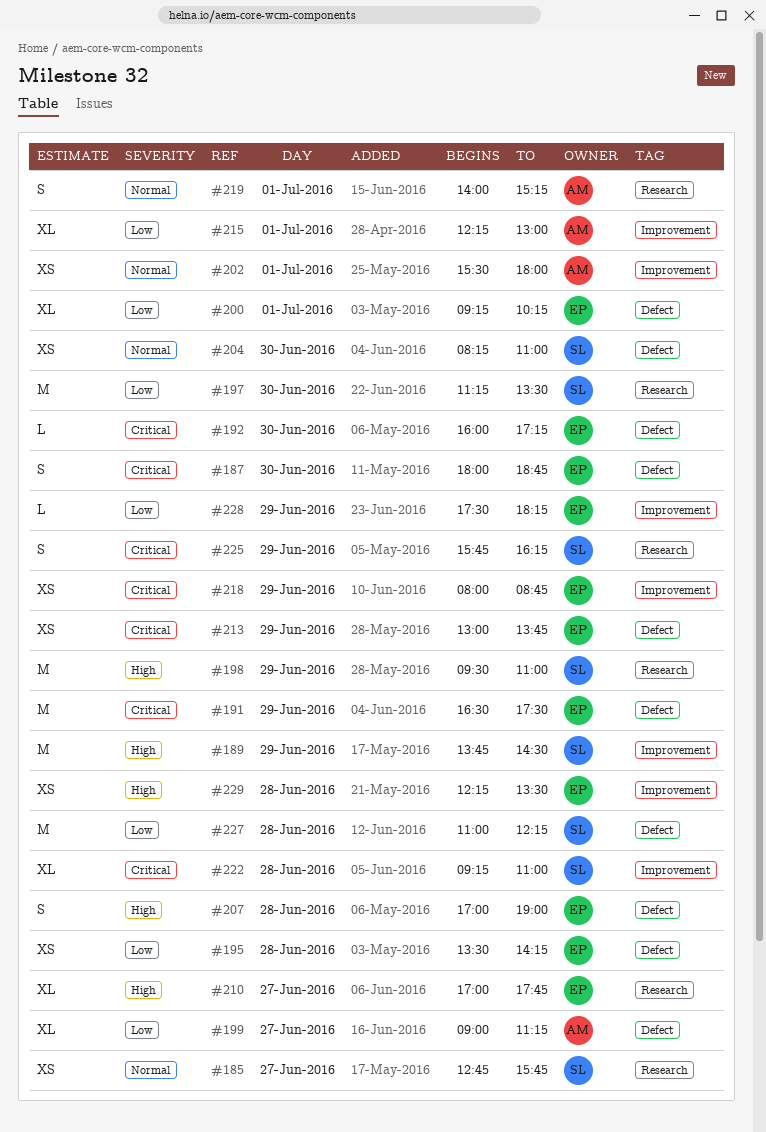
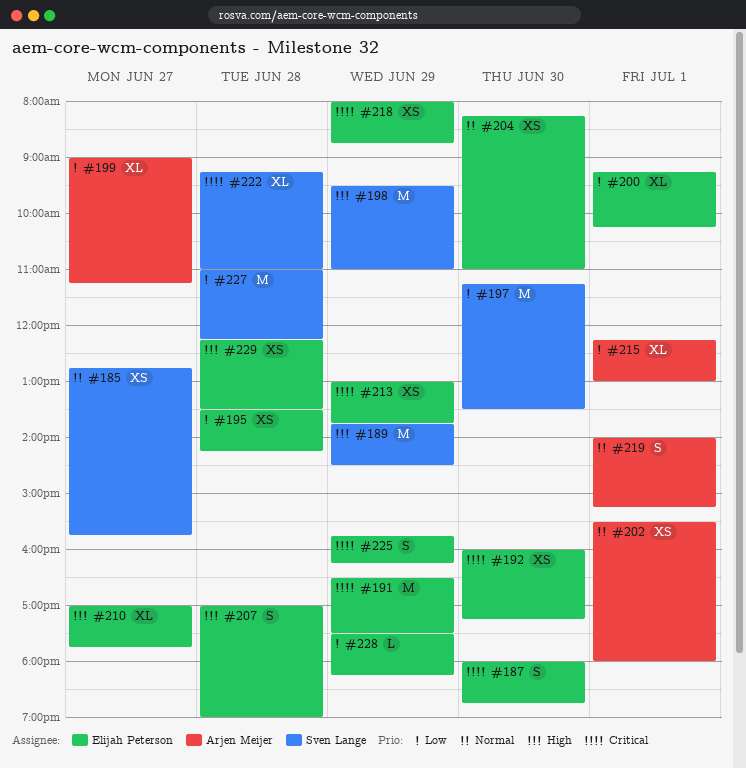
#192, estimate: L -> XS
#204, owner: Sven Lange -> Elijah Peterson
#225, owner: Sven Lange -> Elijah Peterson

